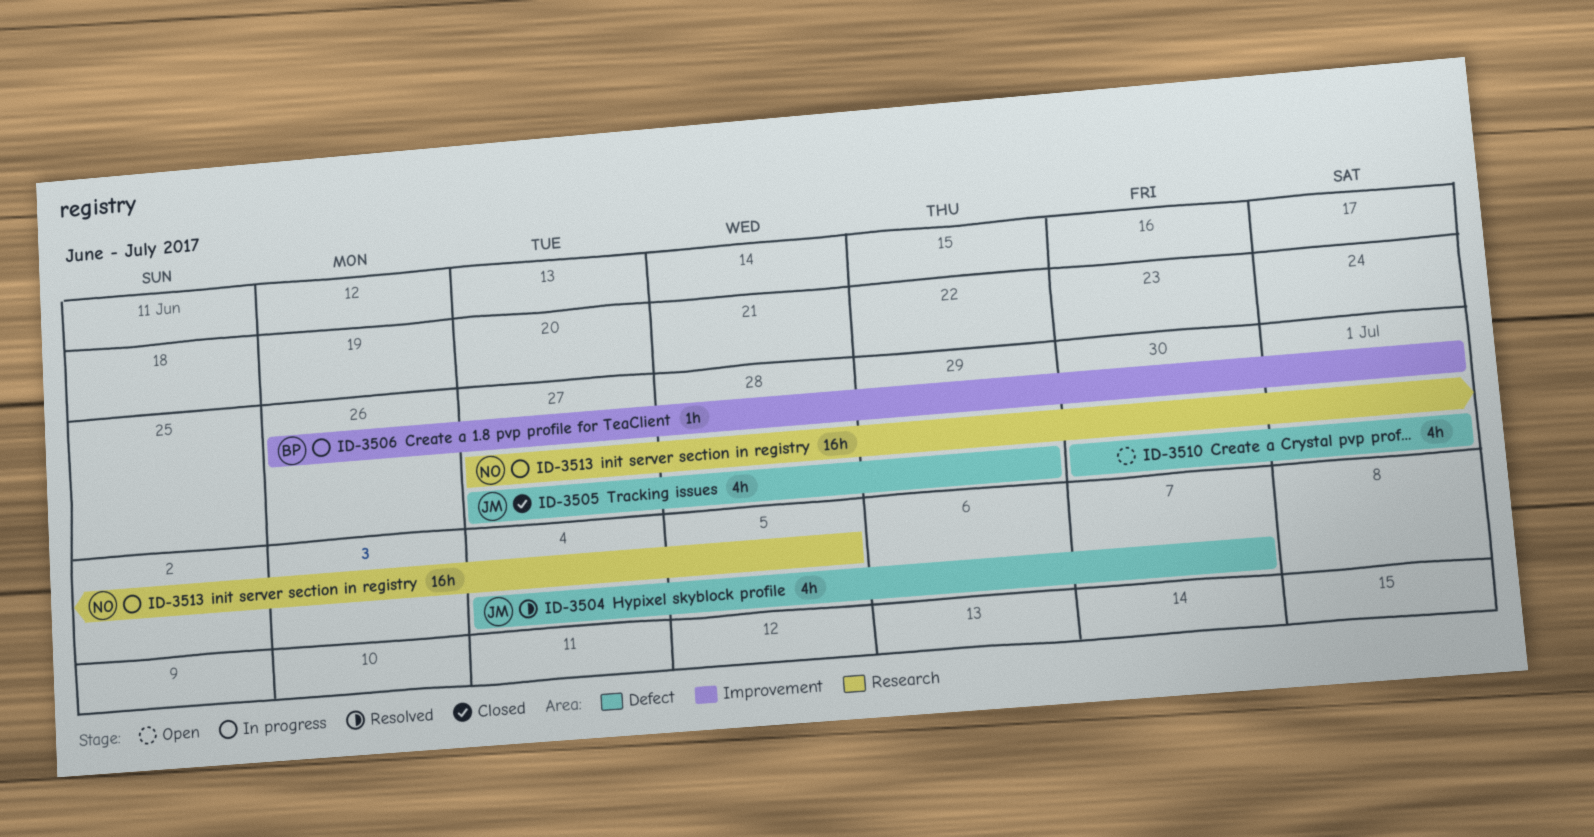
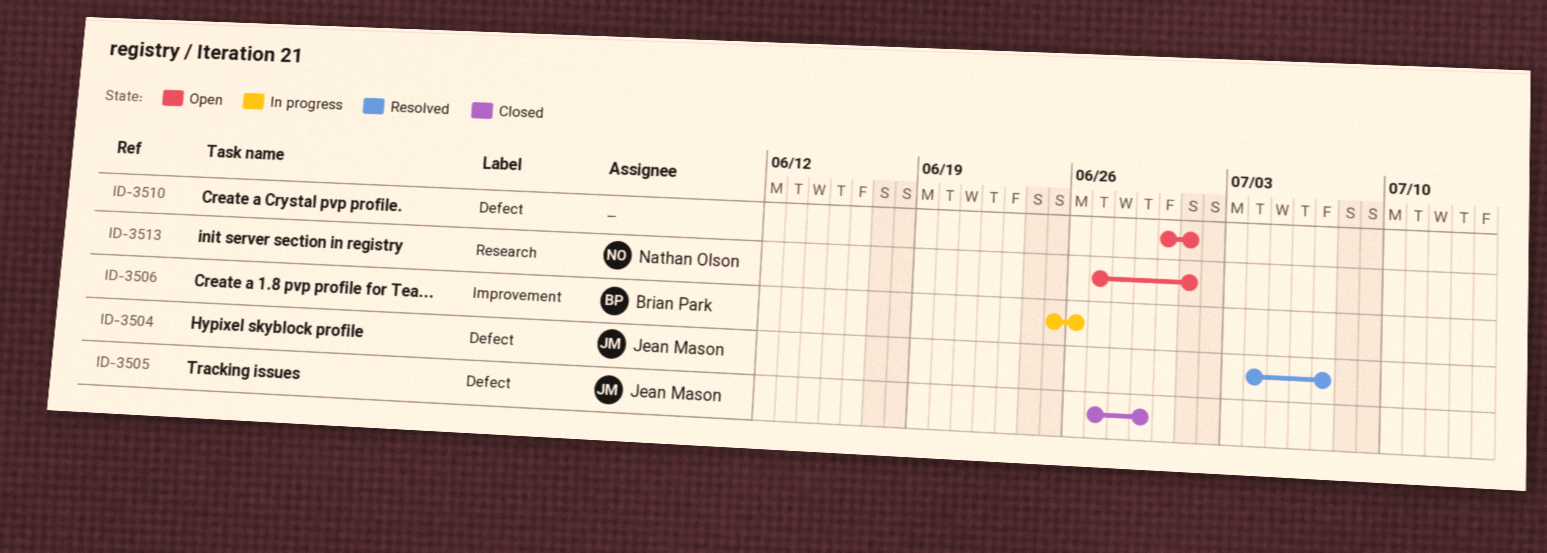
ID-3506, start: Jun 26 -> Jun 25
ID-3506, due: Jul 1 -> Jun 26
ID-3513, status: In progress -> Open
ID-3513, due: Jul 5 -> Jul 1

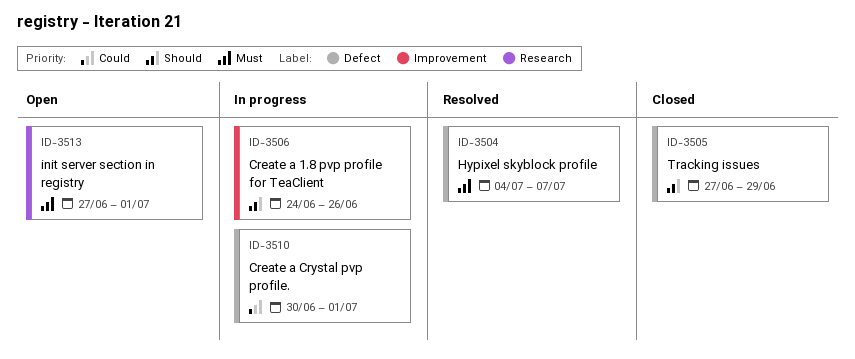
ID-3506, start: Jun 25 -> Jun 24
ID-3510, status: Open -> In progress

